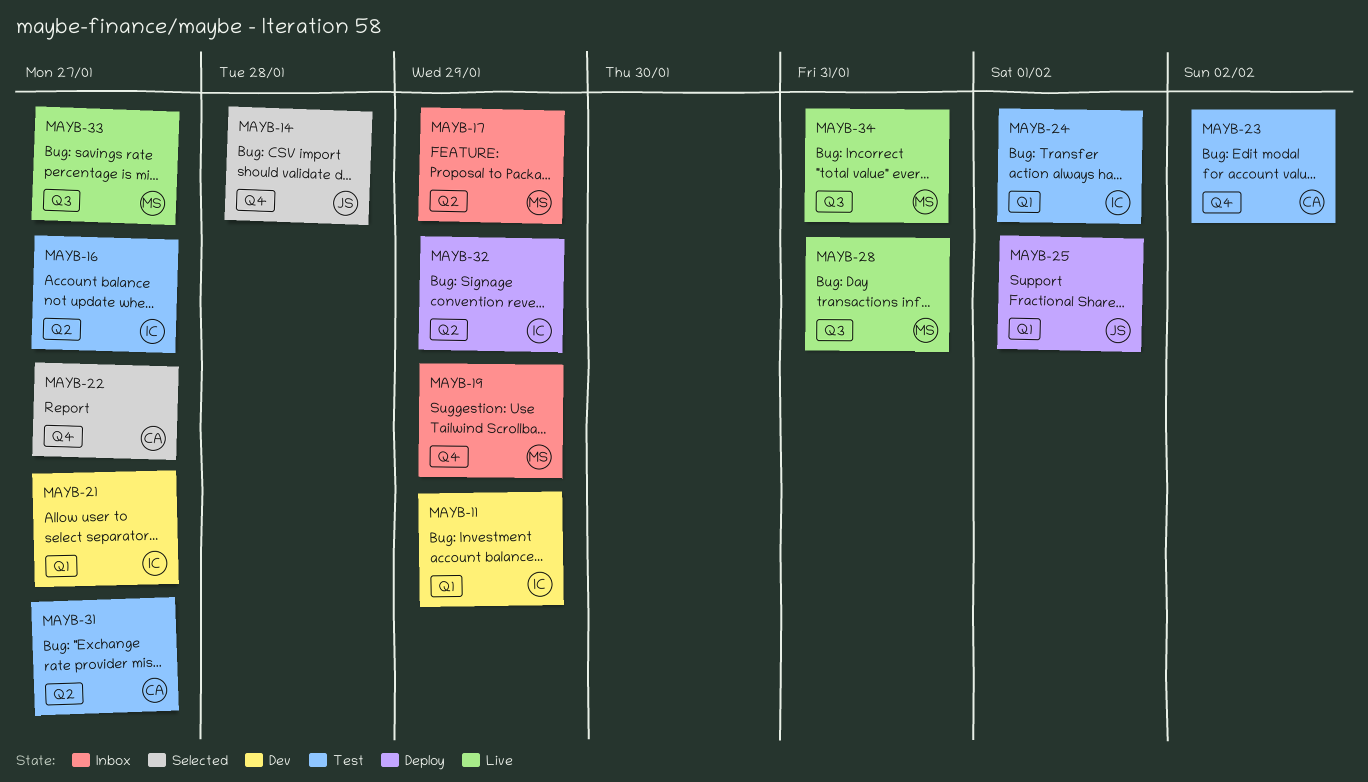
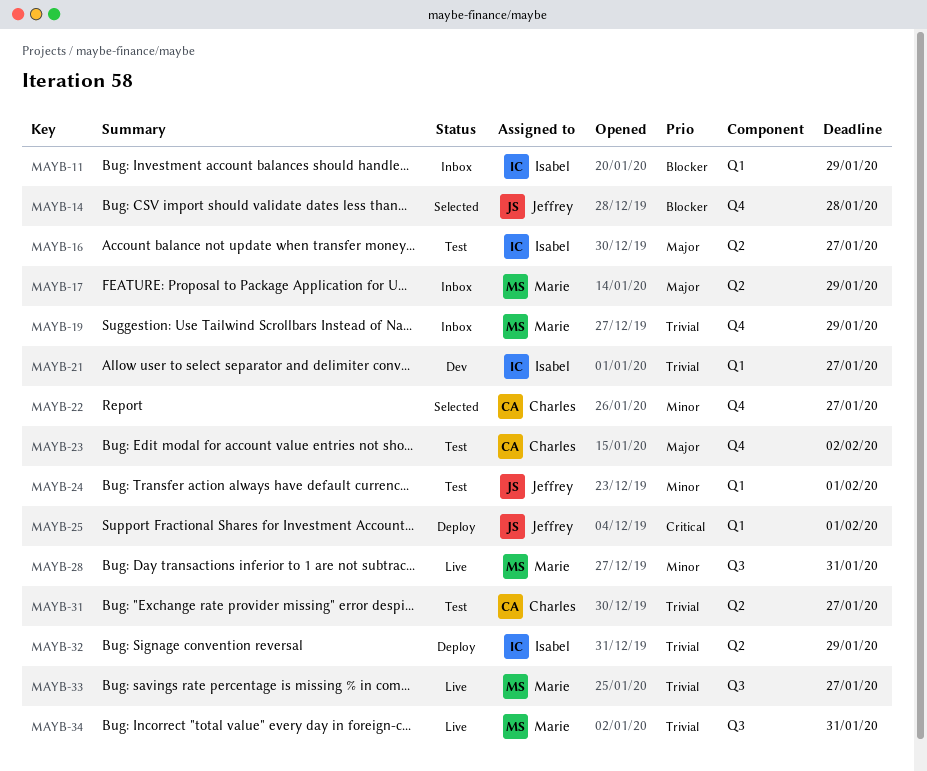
MAYB-11, status: Dev -> Inbox
MAYB-24, owner: Isabel -> Jeffrey

